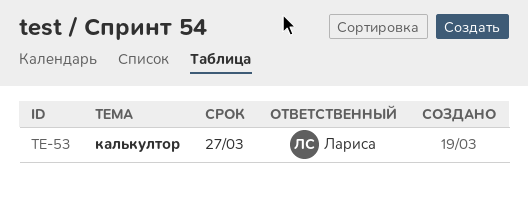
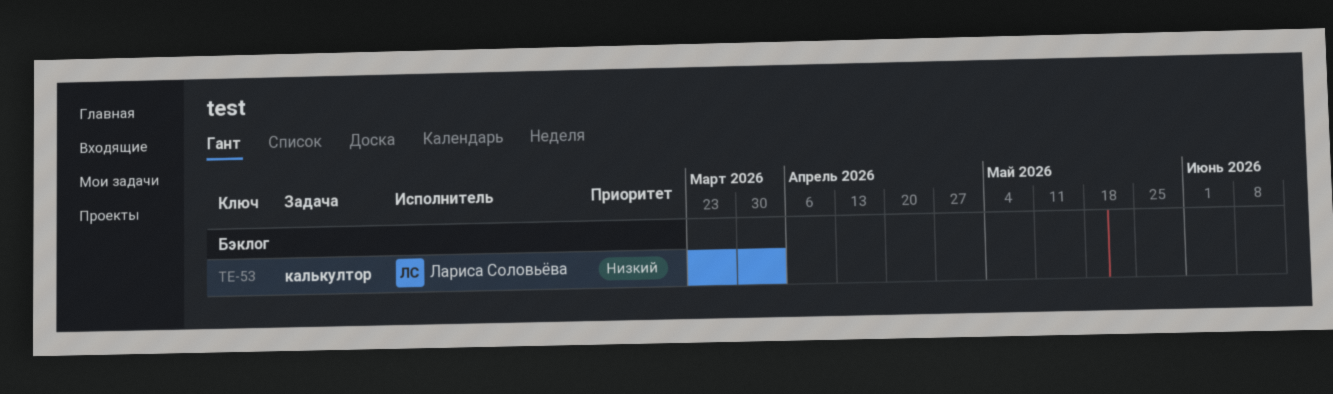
TE-53, due: Mar 27 -> Apr 3

